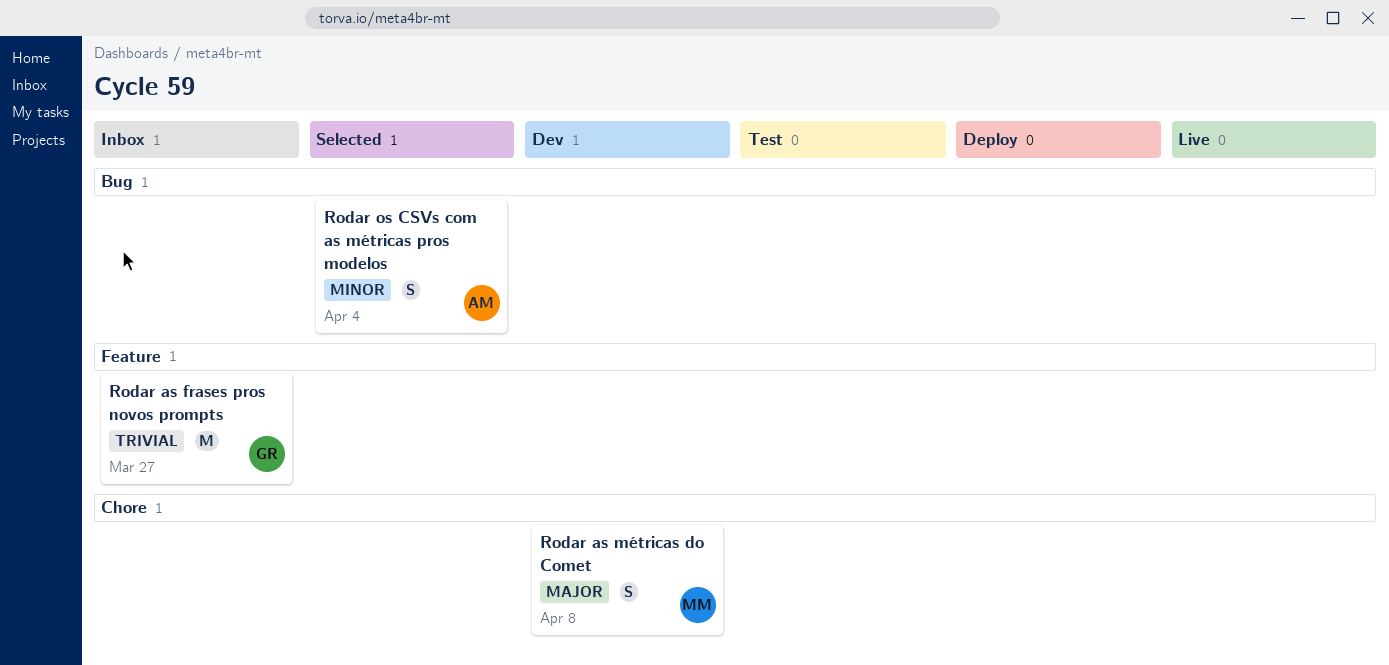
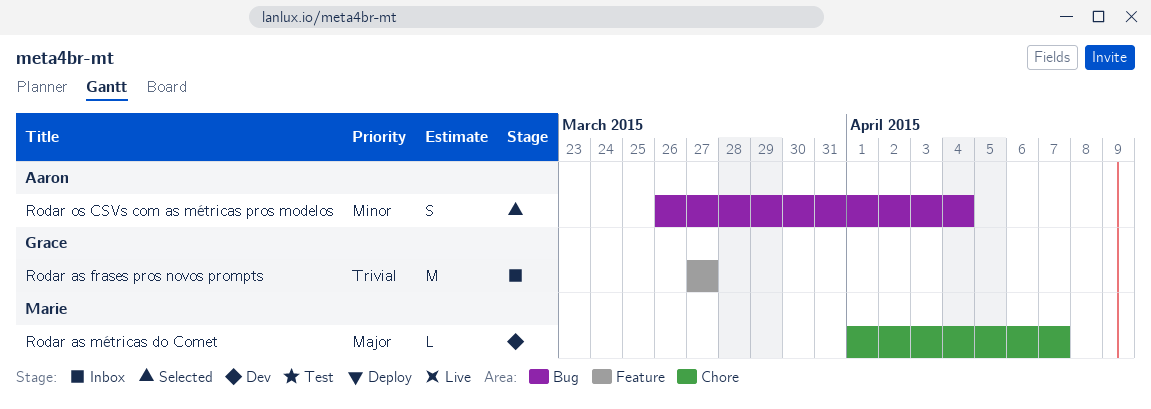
Rodar as métricas do Comet, estimate: S -> L
Rodar as métricas do Comet, due: Apr 8 -> Apr 7

